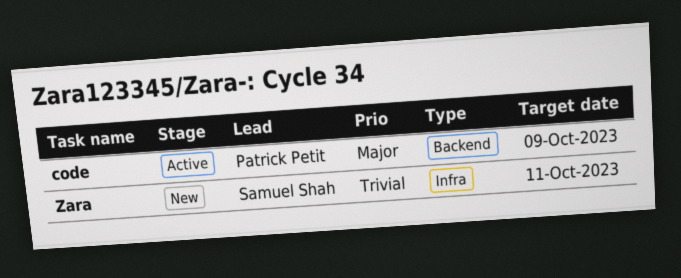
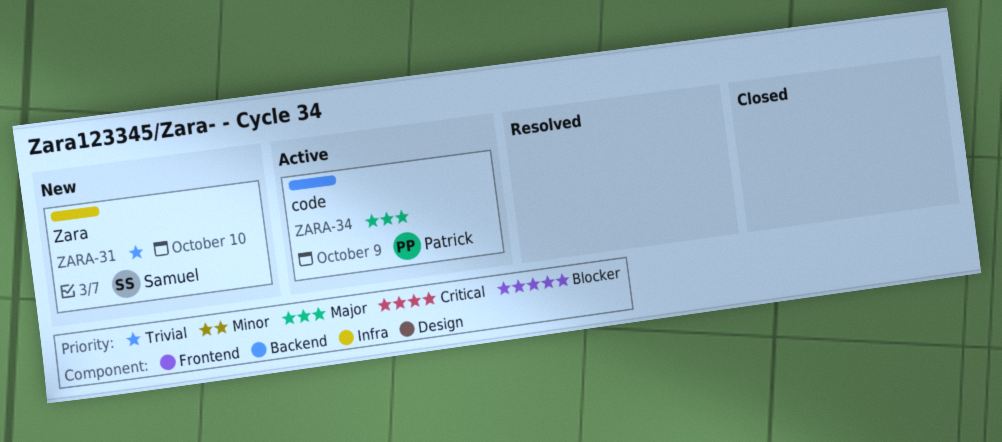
Zara, due: Oct 11 -> Oct 10

